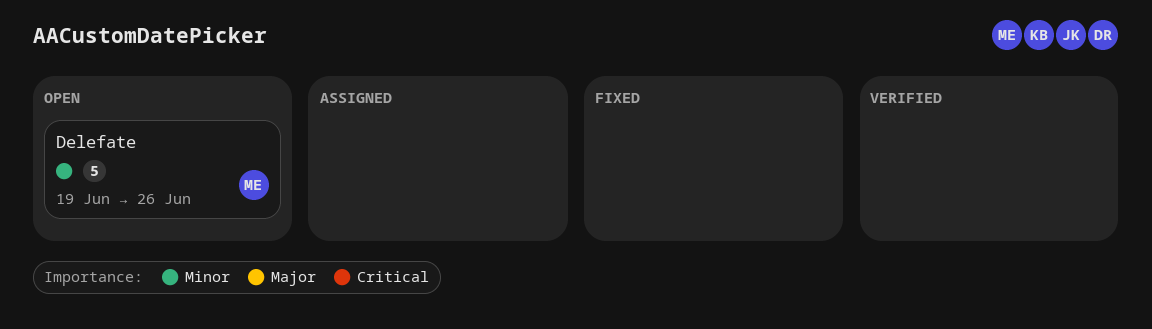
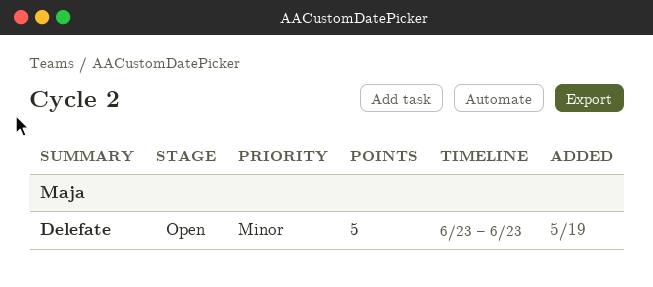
Delefate, start: Jun 19 -> Jun 23
Delefate, due: Jun 26 -> Jun 23

